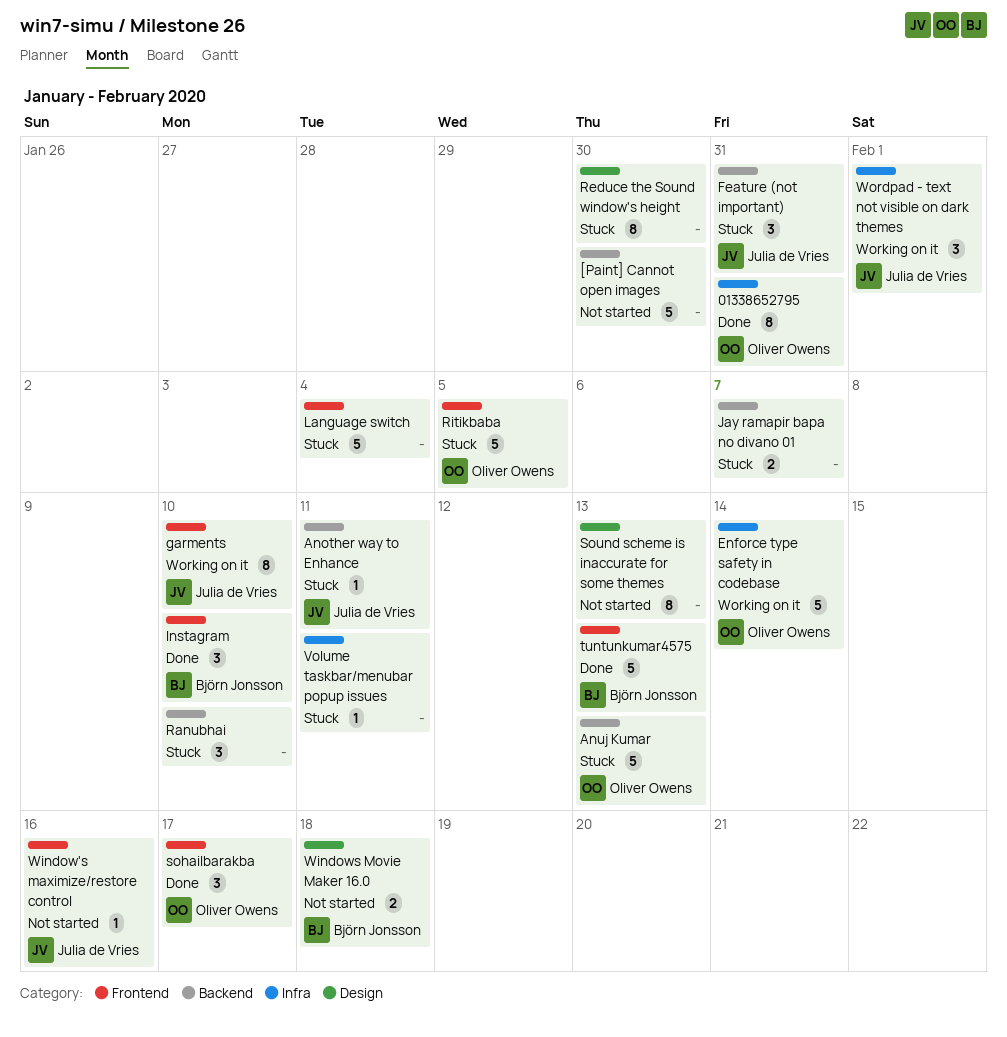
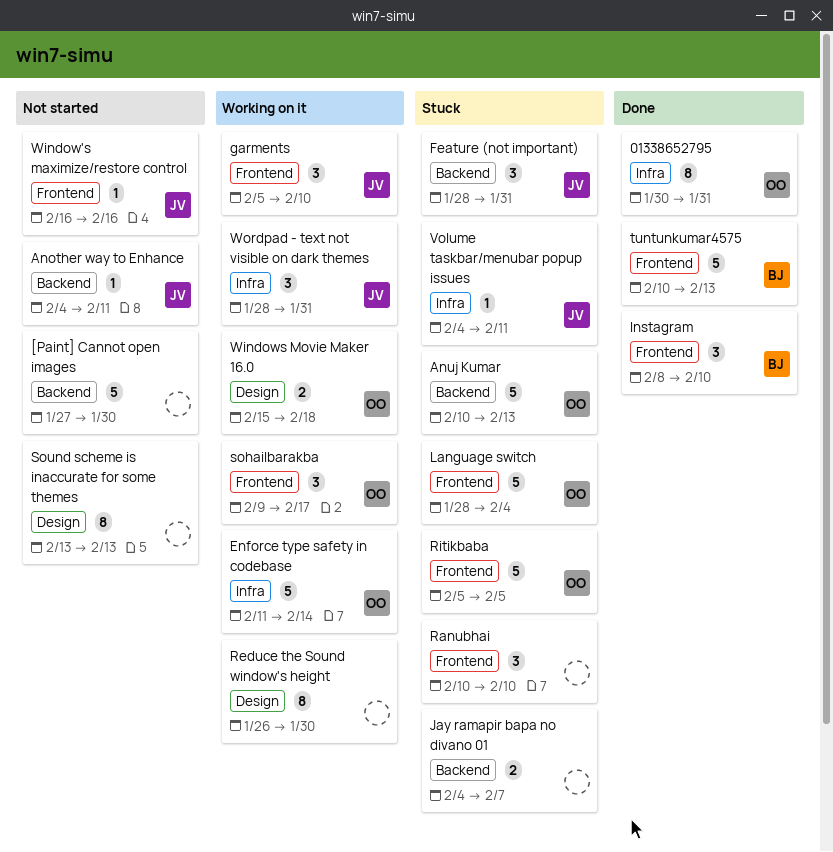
Another way to Enhance, status: Stuck -> Not started
garments, estimate: 8 -> 3
Language switch, owner: none -> Oliver Owens
Ranubhai, label: Backend -> Frontend
Reduce the Sound window's height, status: Stuck -> Working on it
sohailbarakba, status: Done -> Working on it
Volume taskbar/menubar popup issues, owner: none -> Julia de Vries
Windows Movie Maker 16.0, status: Not started -> Working on it
Windows Movie Maker 16.0, owner: Björn Jonsson -> Oliver Owens
Wordpad - text not visible on dark themes, due: Feb 1 -> Jan 31

